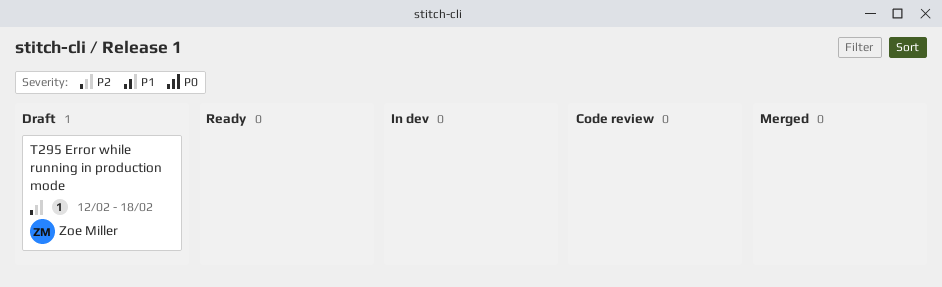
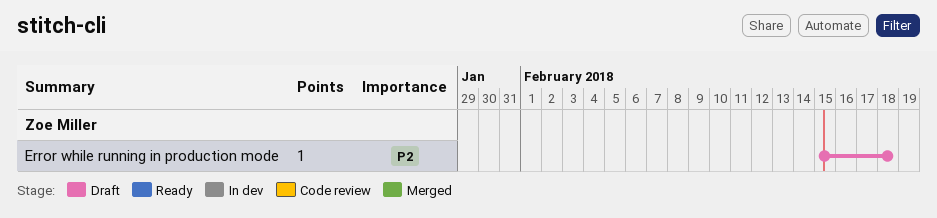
Error while running in production mode, start: Feb 12 -> Feb 15

